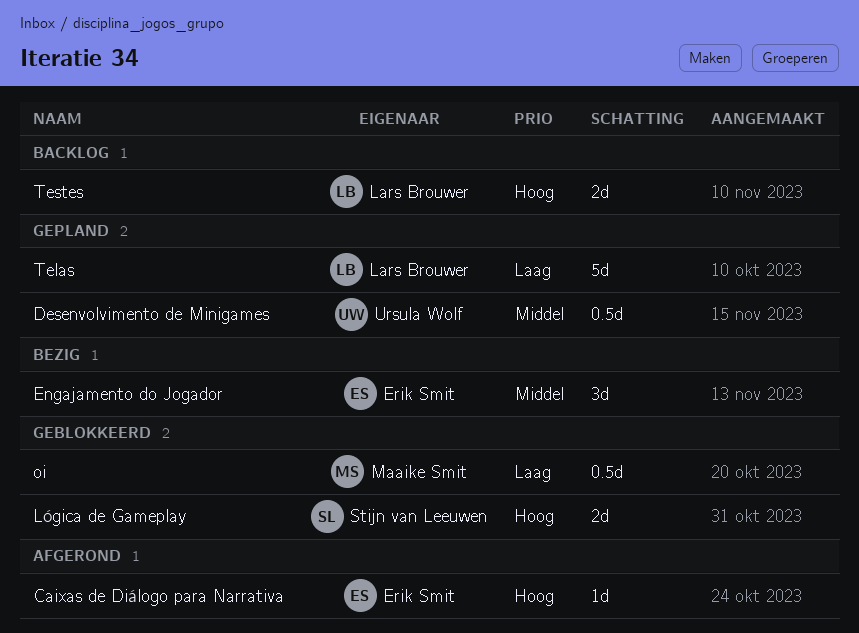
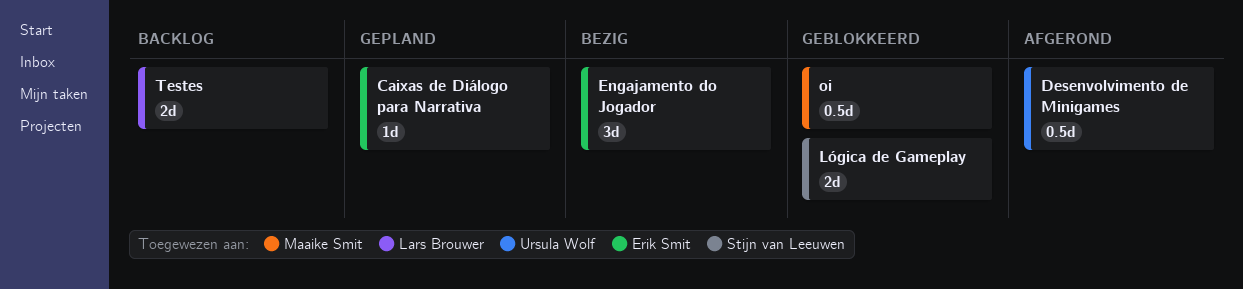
Caixas de Diálogo para Narrativa, status: Afgerond -> Gepland
Desenvolvimento de Minigames, status: Gepland -> Afgerond
Telas: present -> none

